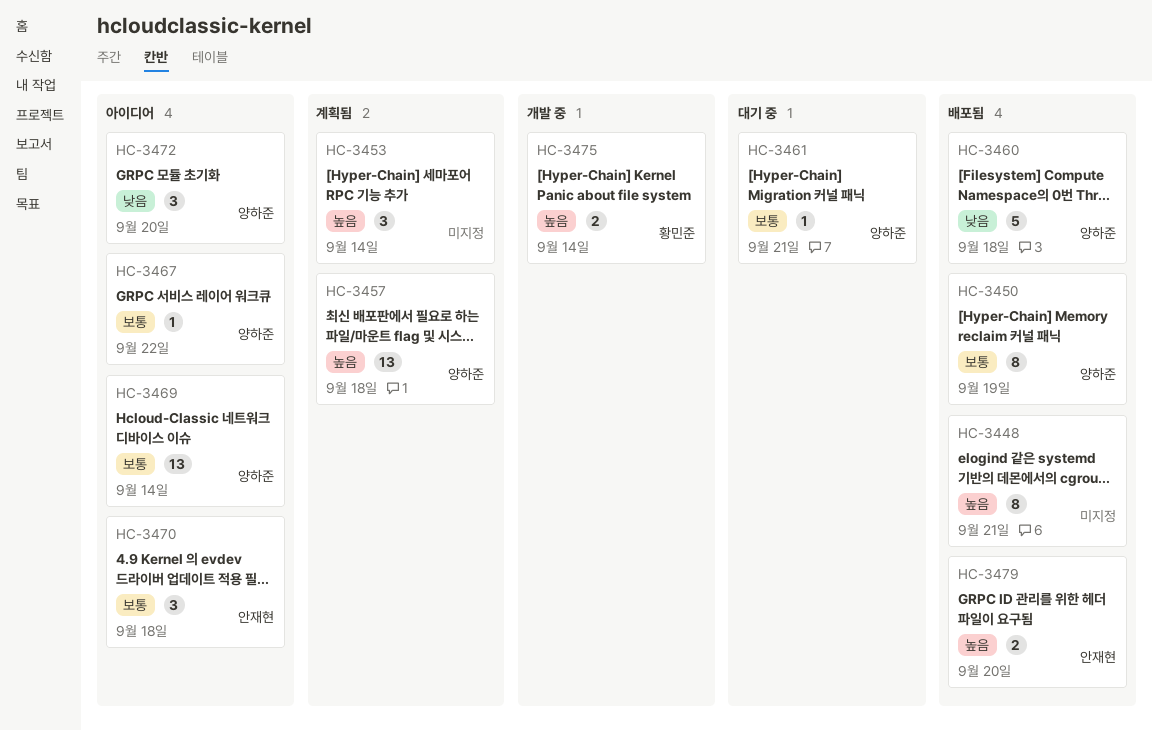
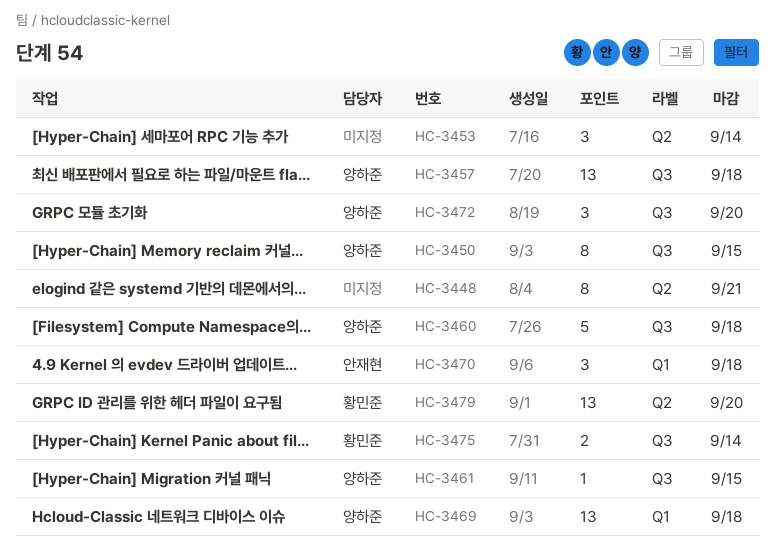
HC-3450, due: Sep 19 -> Sep 15
HC-3461, due: Sep 21 -> Sep 15
HC-3467: present -> none
HC-3469, due: Sep 14 -> Sep 18
HC-3479, owner: 안재현 -> 황민준
HC-3479, estimate: 2 -> 13

